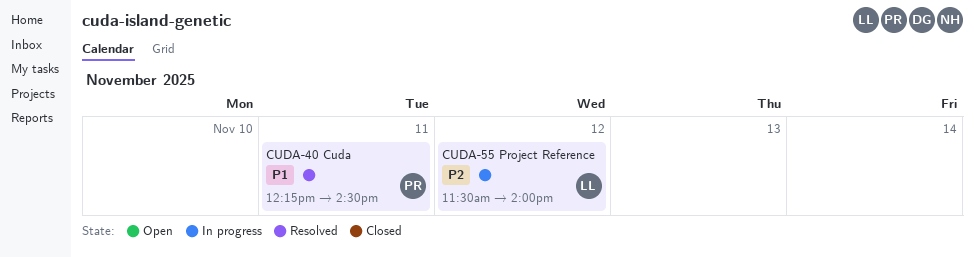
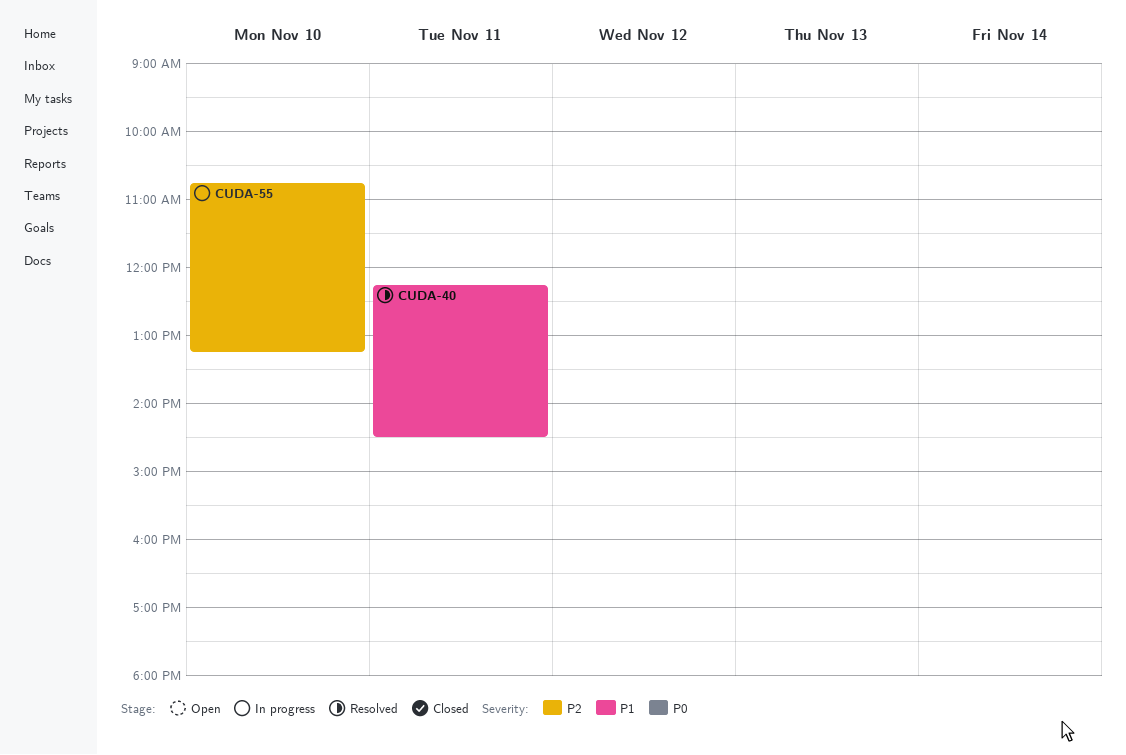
CUDA-55, day: Nov 12 -> Nov 10
CUDA-55, begins: 11:30 -> 10:45
CUDA-55, ends: 14:00 -> 13:15

